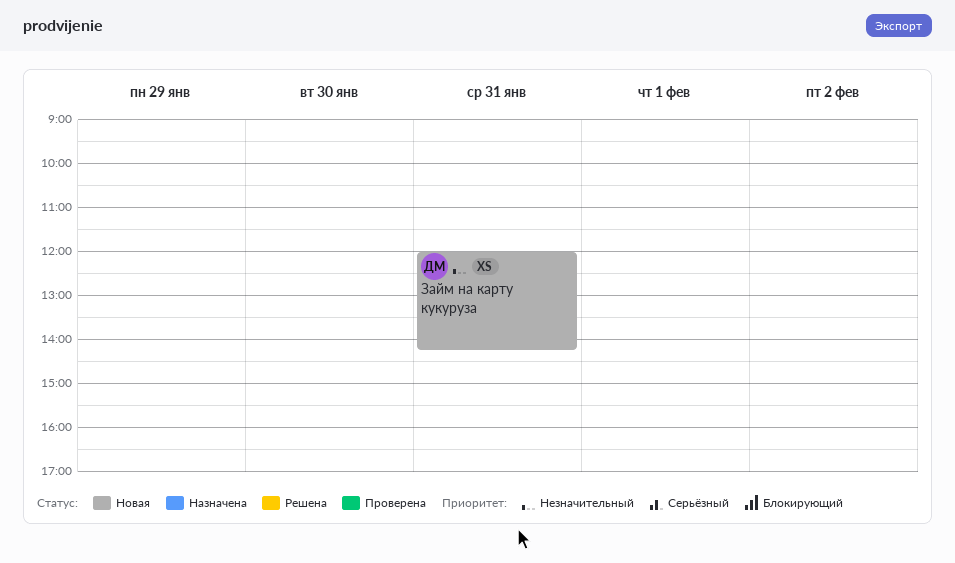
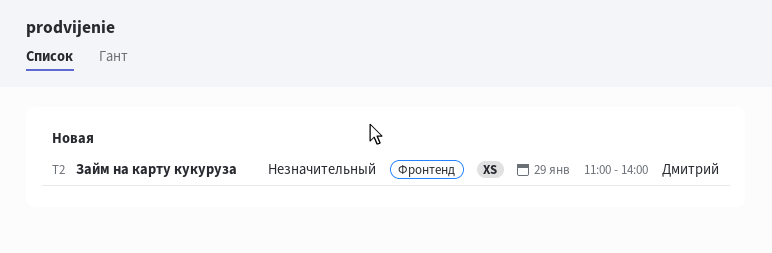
Займ на карту кукуруза, day: Jan 31 -> Jan 29
Займ на карту кукуруза, begins: 12:00 -> 11:00
Займ на карту кукуруза, ends: 14:15 -> 14:00

